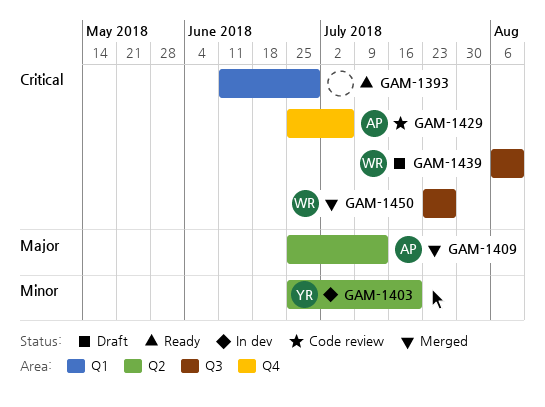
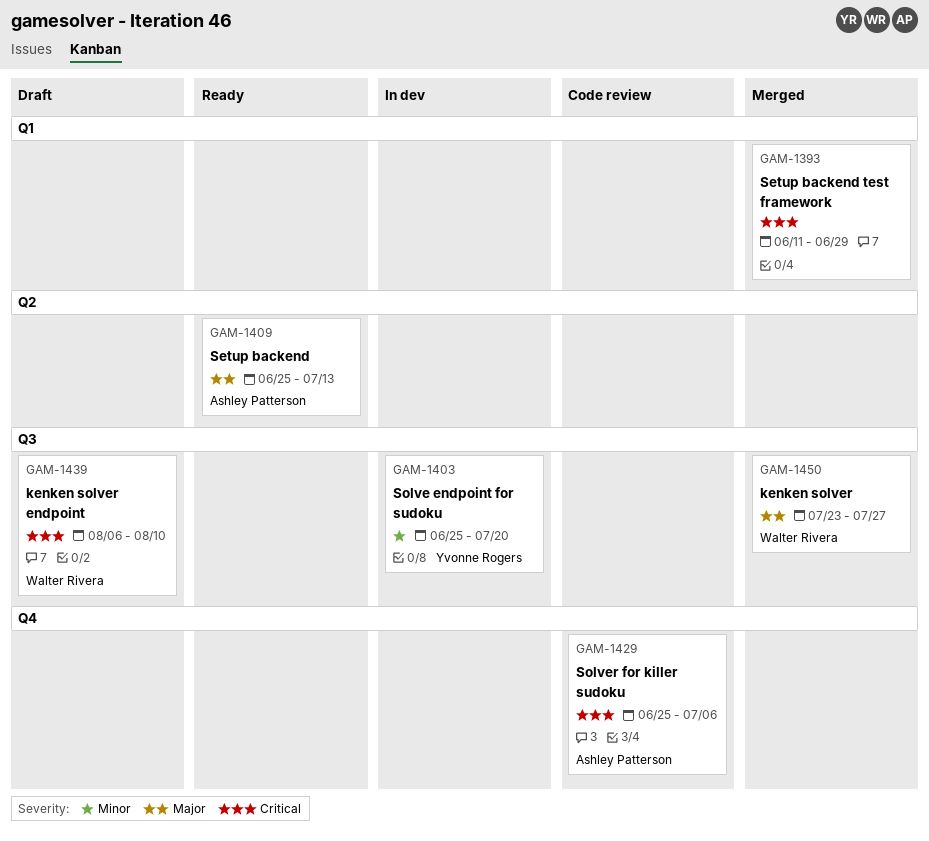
GAM-1393, status: Ready -> Merged
GAM-1403, label: Q2 -> Q3
GAM-1409, status: Merged -> Ready
GAM-1450, priority: Critical -> Major

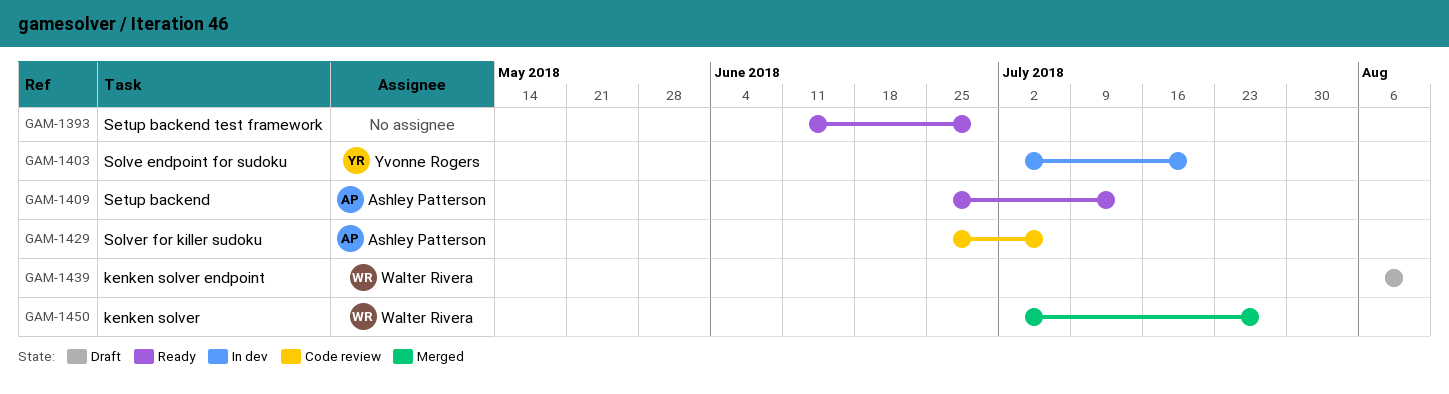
GAM-1393, status: Merged -> Ready
GAM-1403, start: Jun 25 -> Jul 2
GAM-1450, start: Jul 23 -> Jul 2

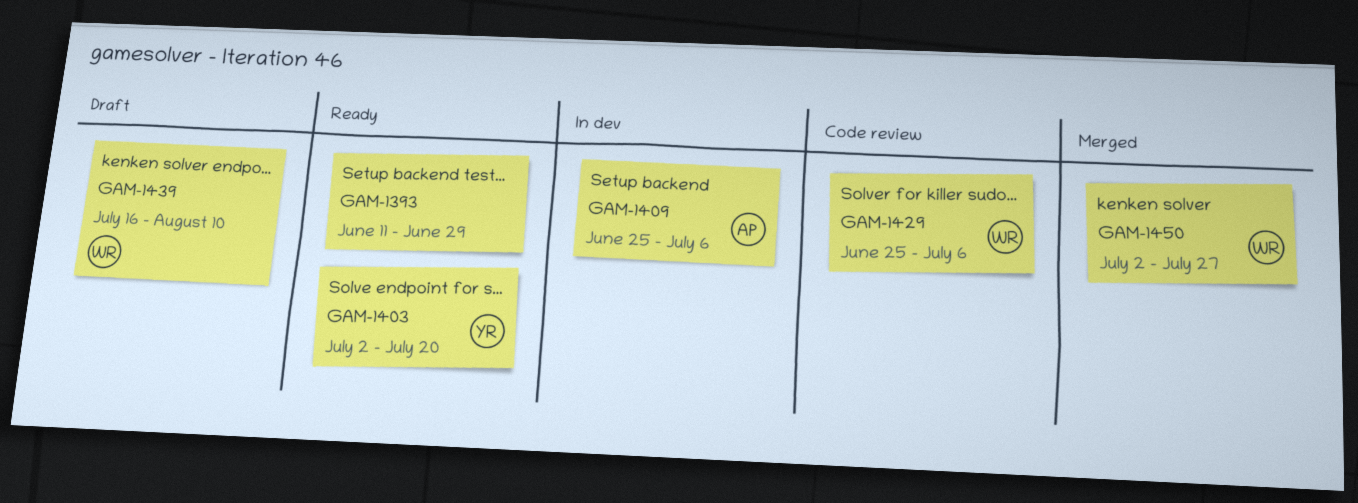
GAM-1403, status: In dev -> Ready
GAM-1409, status: Ready -> In dev
GAM-1409, due: Jul 13 -> Jul 6
GAM-1429, owner: Ashley Patterson -> Walter Rivera
GAM-1439, start: Aug 6 -> Jul 16

